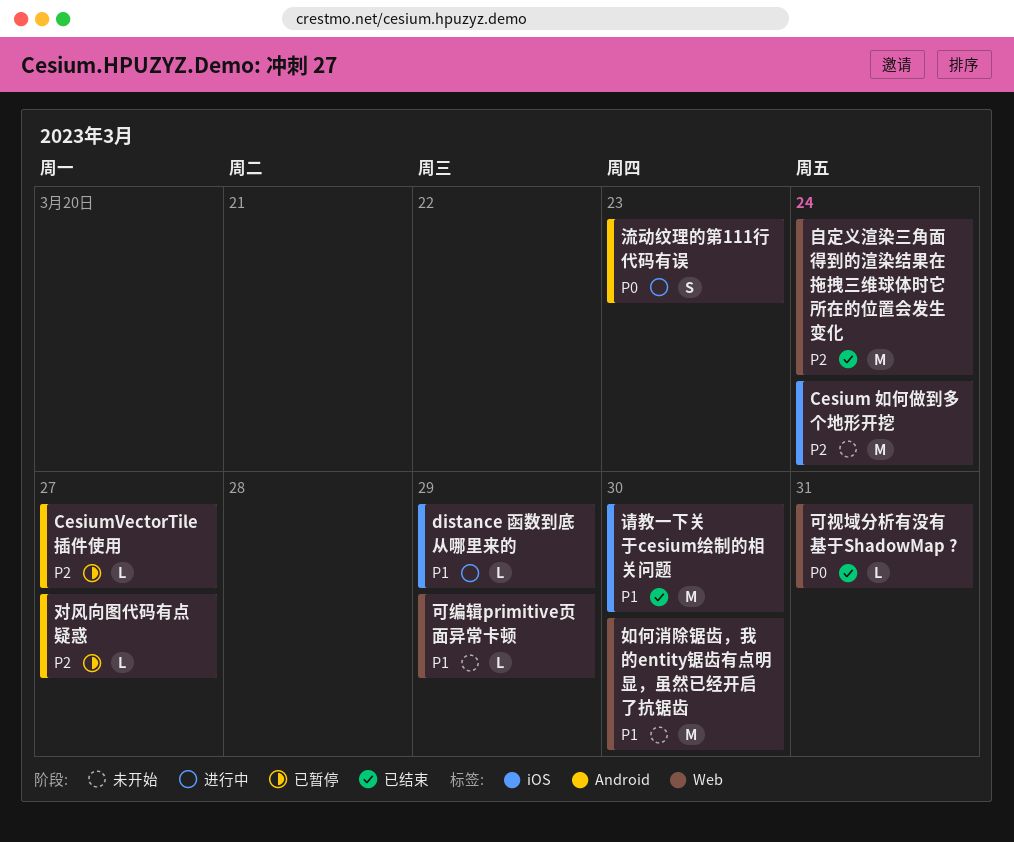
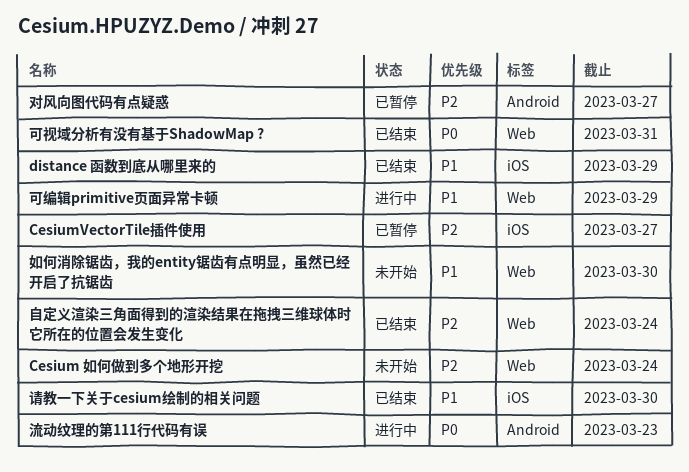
Cesium 如何做到多个地形开挖, label: iOS -> Web
CesiumVectorTile插件使用, label: Android -> iOS
distance 函数到底从哪里来的, status: 进行中 -> 已结束
可编辑primitive页面异常卡顿, status: 未开始 -> 进行中

